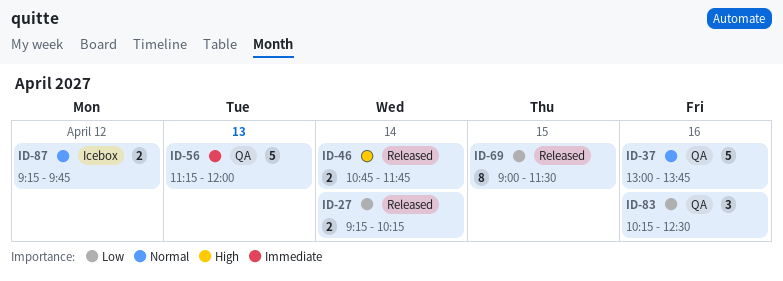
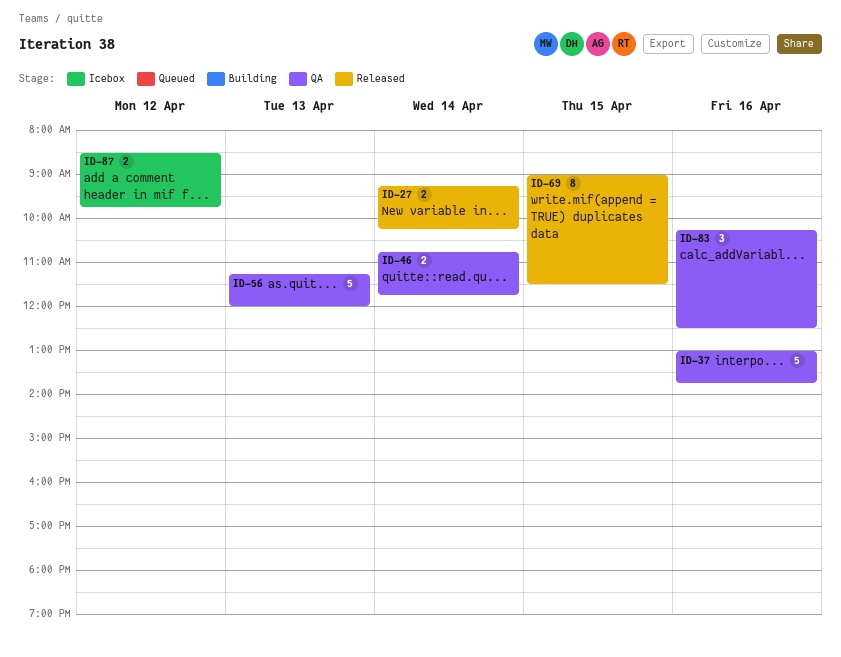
ID-46, status: Released -> QA
ID-87, begins: 09:15 -> 08:30

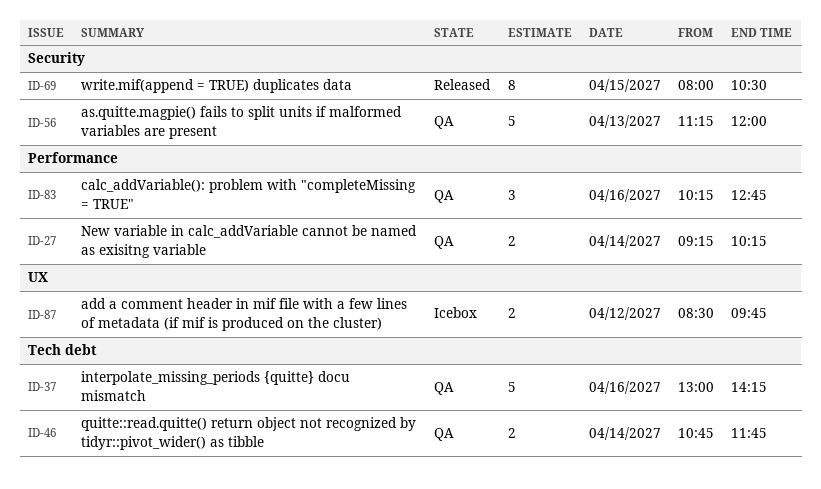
ID-27, status: Released -> QA
ID-37, ends: 13:45 -> 14:15
ID-69, begins: 09:00 -> 08:00
ID-69, ends: 11:30 -> 10:30
ID-83, ends: 12:30 -> 12:45

